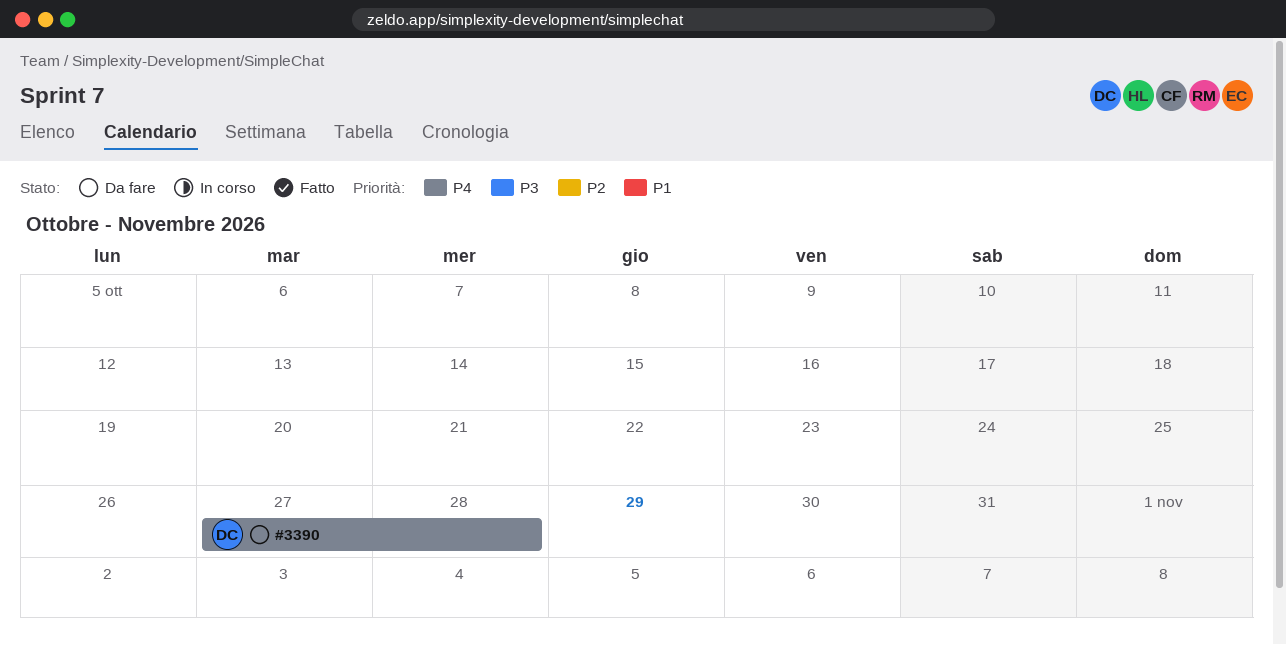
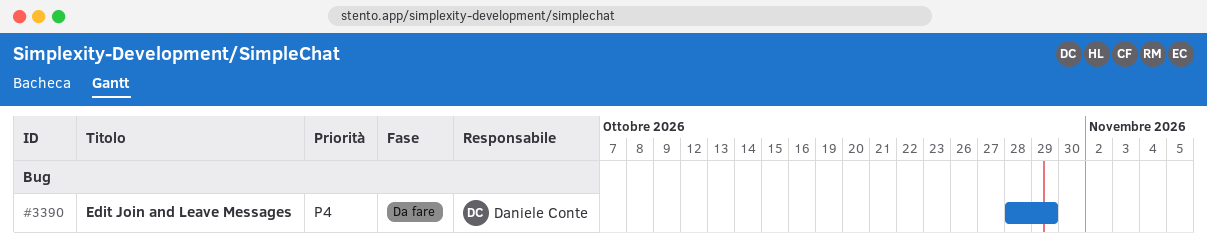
#3390, start: Oct 27 -> Oct 28
#3390, due: Oct 28 -> Oct 29

